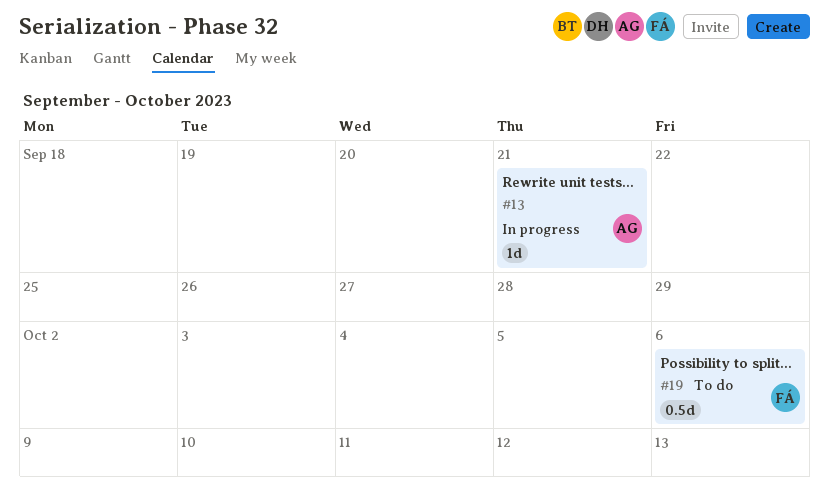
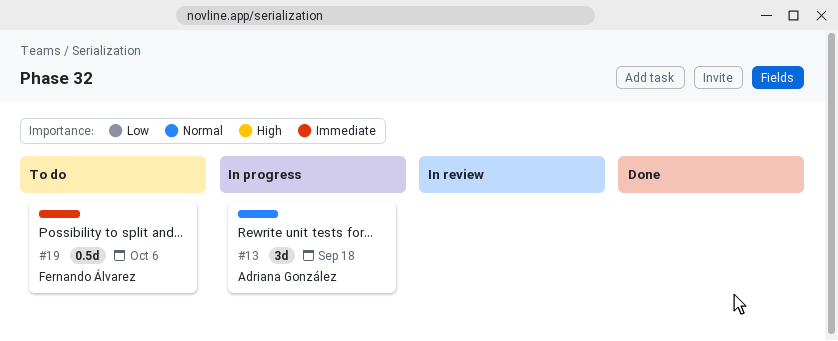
#13, estimate: 1d -> 3d
#13, due: Sep 21 -> Sep 18

